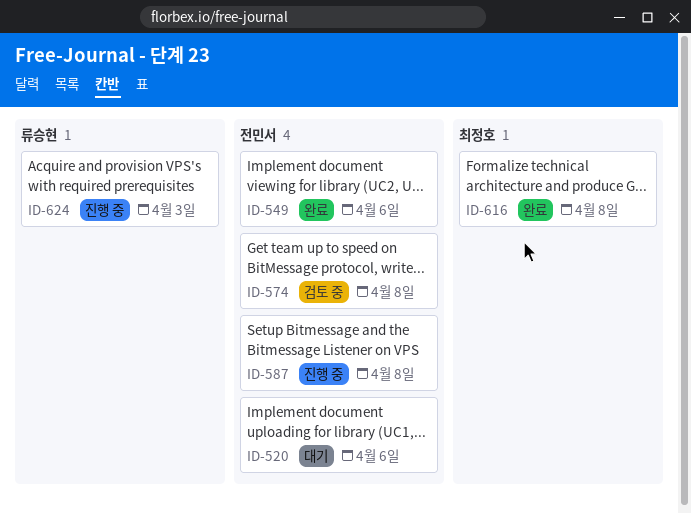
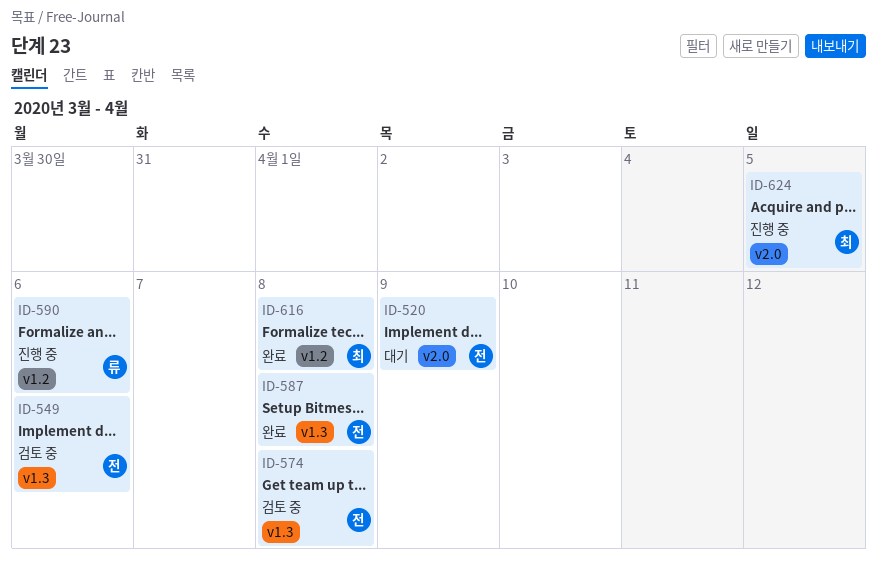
ID-520, due: Apr 6 -> Apr 9
ID-549, status: 완료 -> 검토 중
ID-587, status: 진행 중 -> 완료
ID-590: none -> present
ID-624, owner: 류승현 -> 최정호
ID-624, due: Apr 3 -> Apr 5

